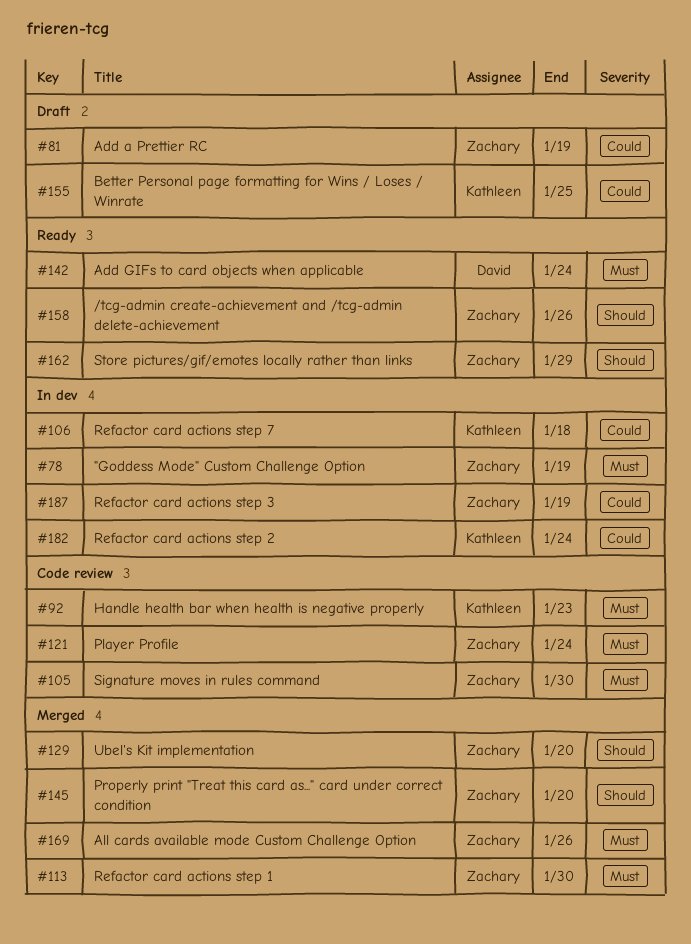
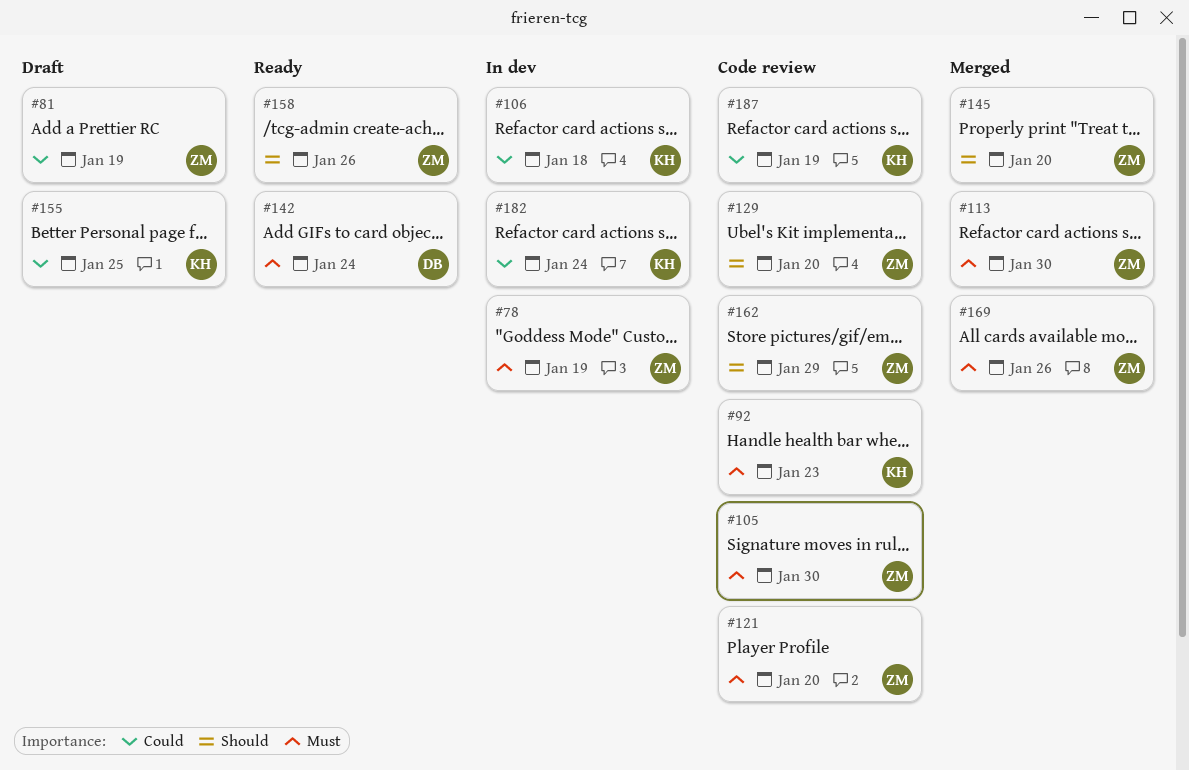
#121, due: Jan 24 -> Jan 20
#129, status: Merged -> Code review
#162, status: Ready -> Code review
#187, status: In dev -> Code review
#187, owner: Zachary -> Kathleen

